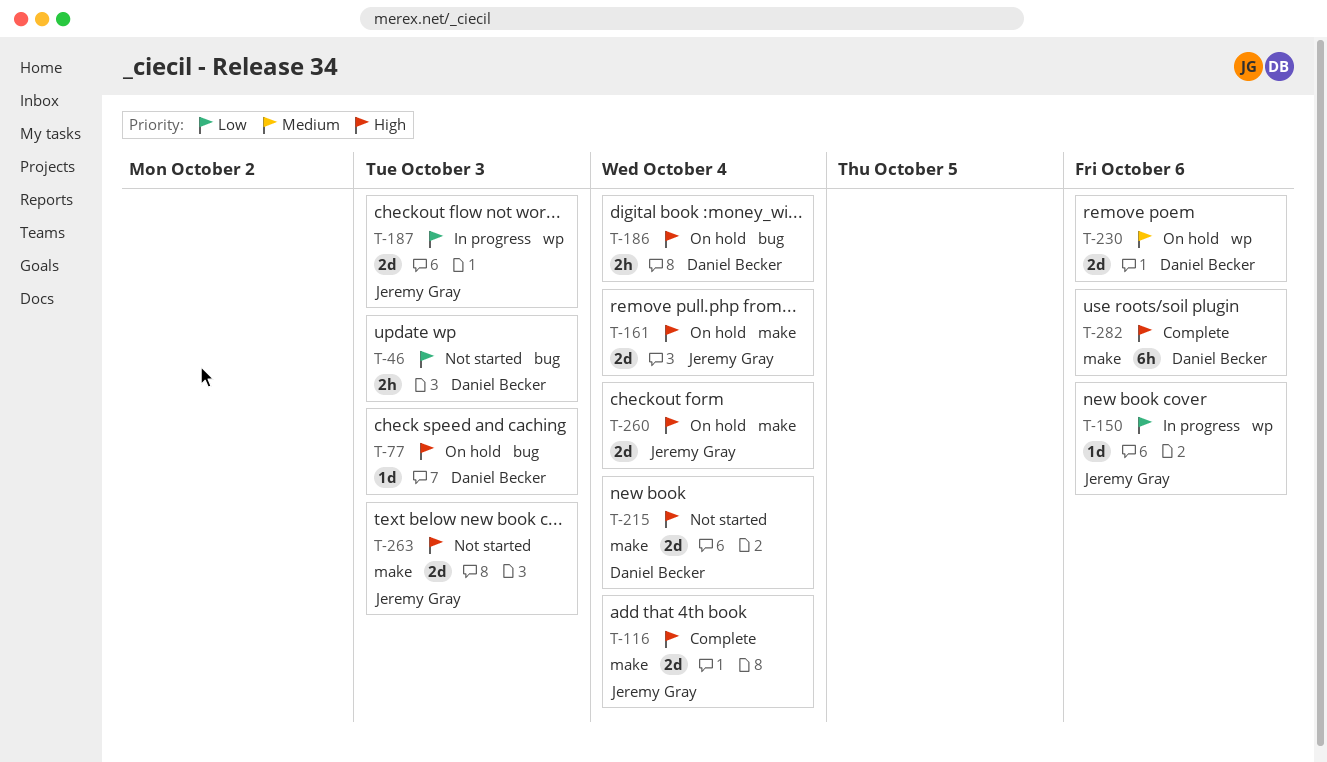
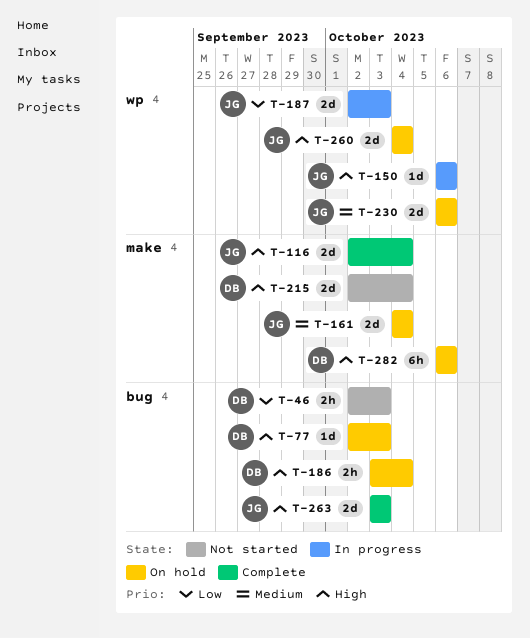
T-150, priority: Low -> High
T-161, priority: High -> Medium
T-230, owner: Daniel Becker -> Jeremy Gray
T-260, label: make -> wp
T-263, status: Not started -> Complete
T-263, label: make -> bug
T-282, status: Complete -> On hold

